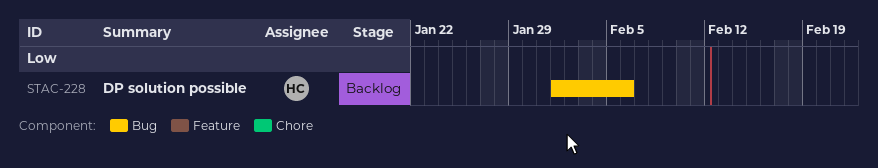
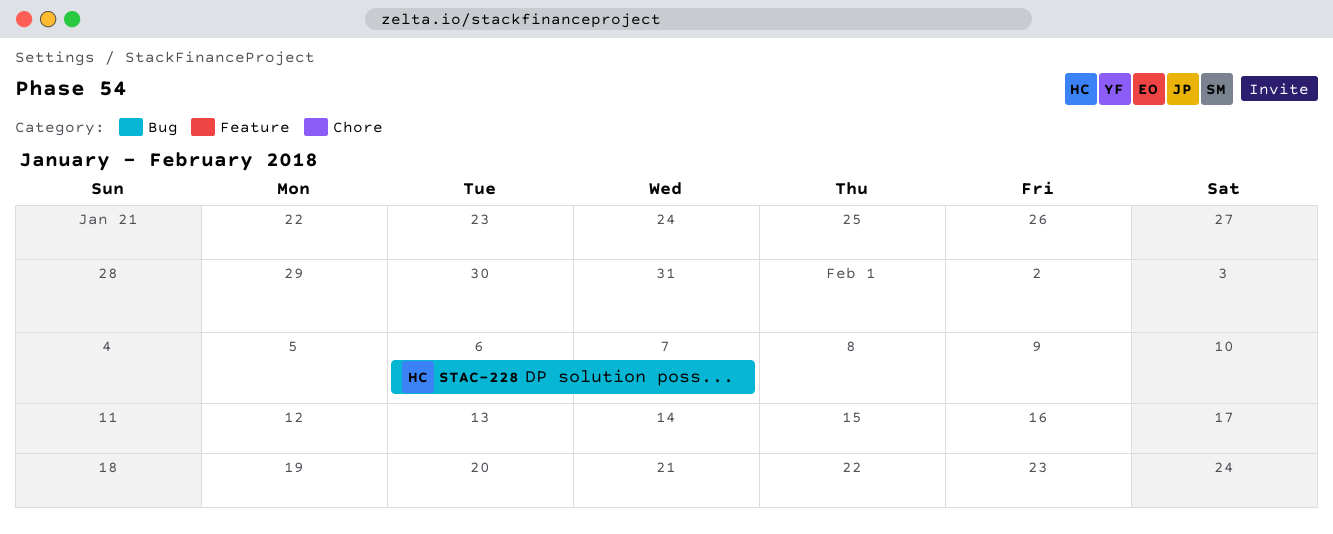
STAC-228, start: Feb 1 -> Feb 6
STAC-228, due: Feb 6 -> Feb 7

